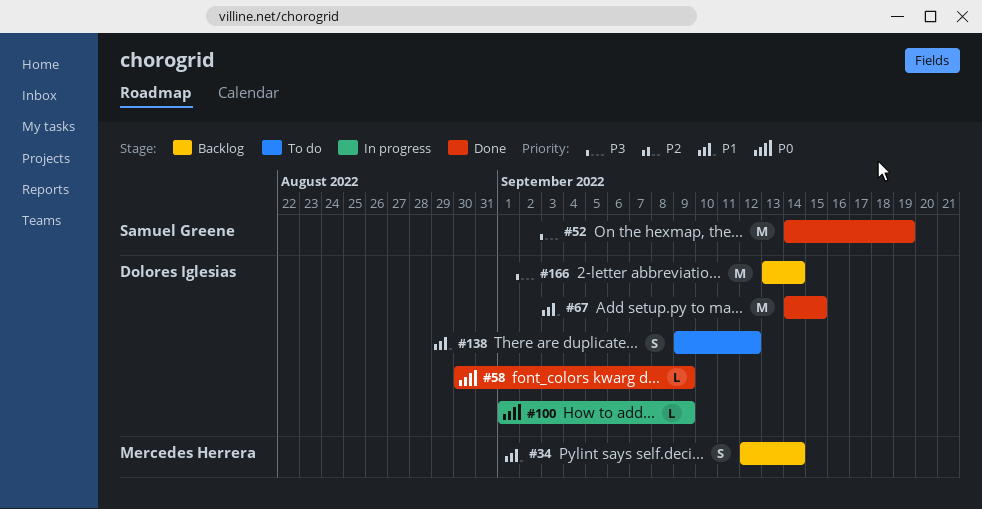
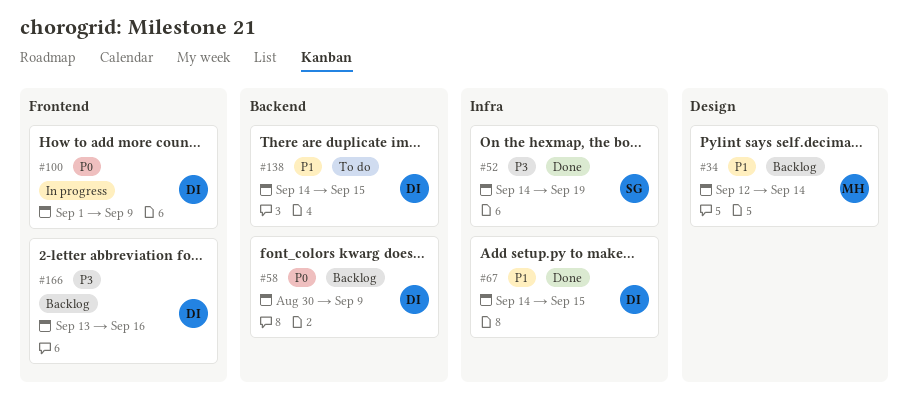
#58, status: Done -> Backlog
#138, start: Sep 9 -> Sep 14
#138, due: Sep 12 -> Sep 15
#166, due: Sep 14 -> Sep 16

